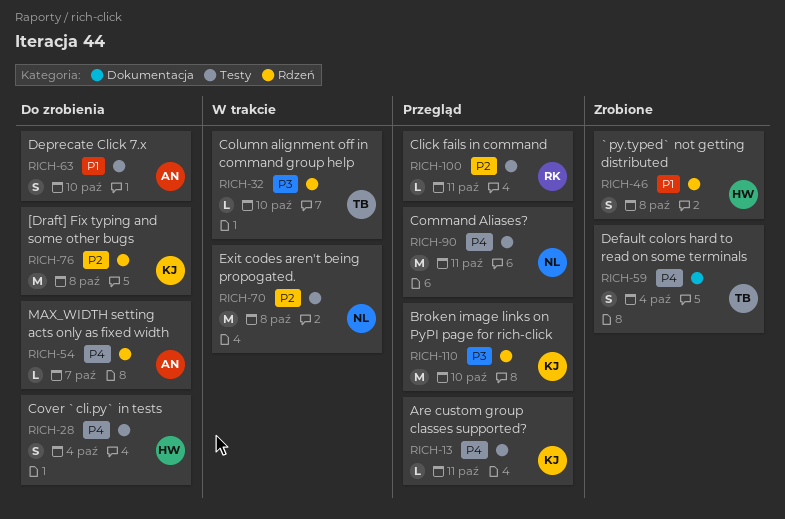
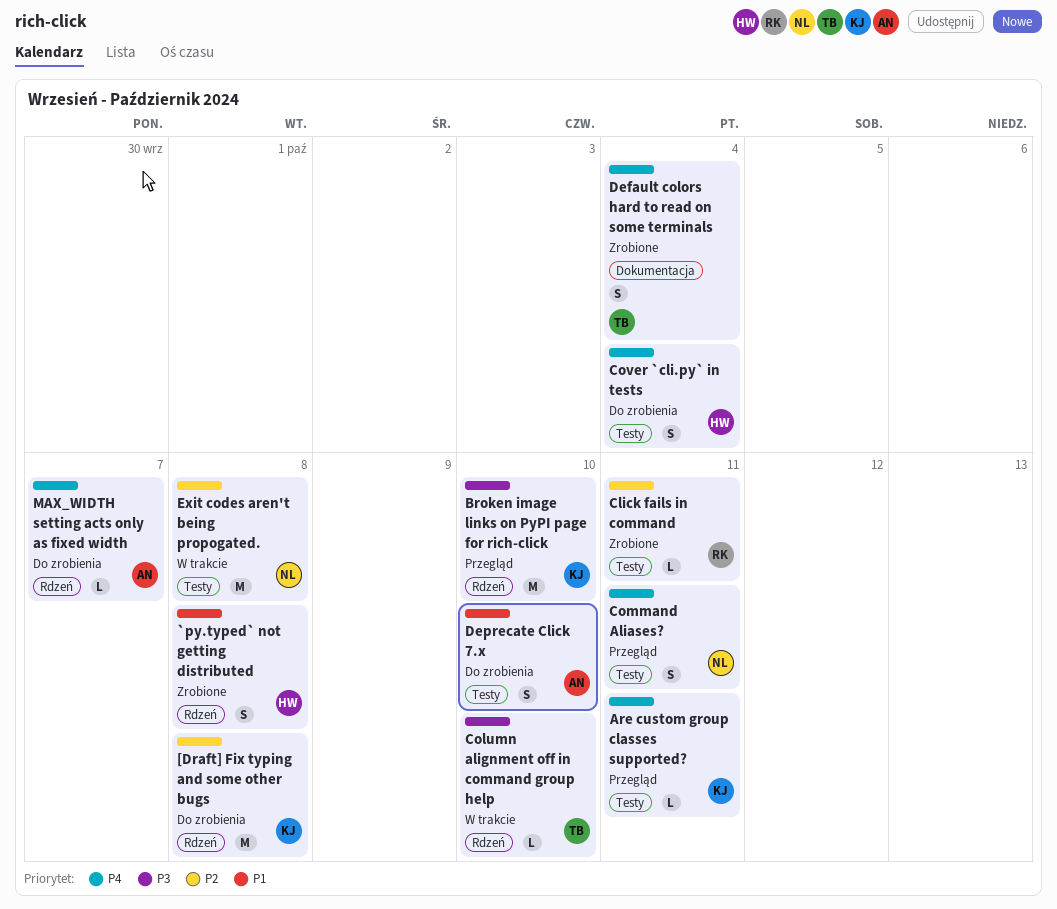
Click fails in command, status: Przegląd -> Zrobione
Command Aliases?, estimate: M -> S

